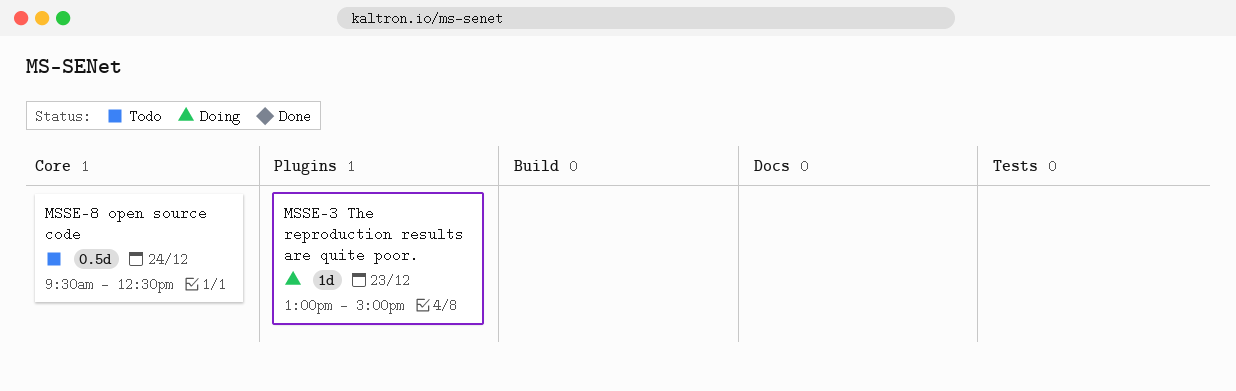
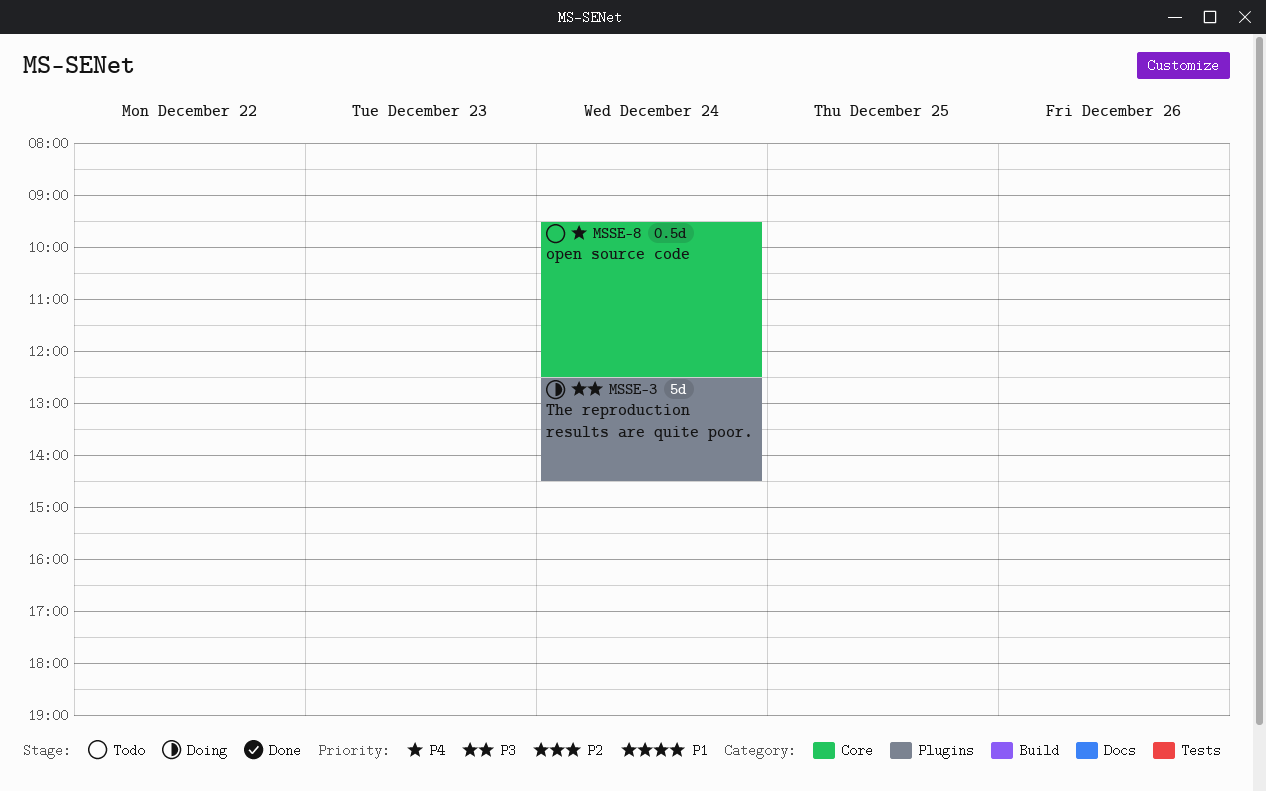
MSSE-3, estimate: 1d -> 5d
MSSE-3, day: Dec 23 -> Dec 24
MSSE-3, begins: 13:00 -> 12:30
MSSE-3, ends: 15:00 -> 14:30

